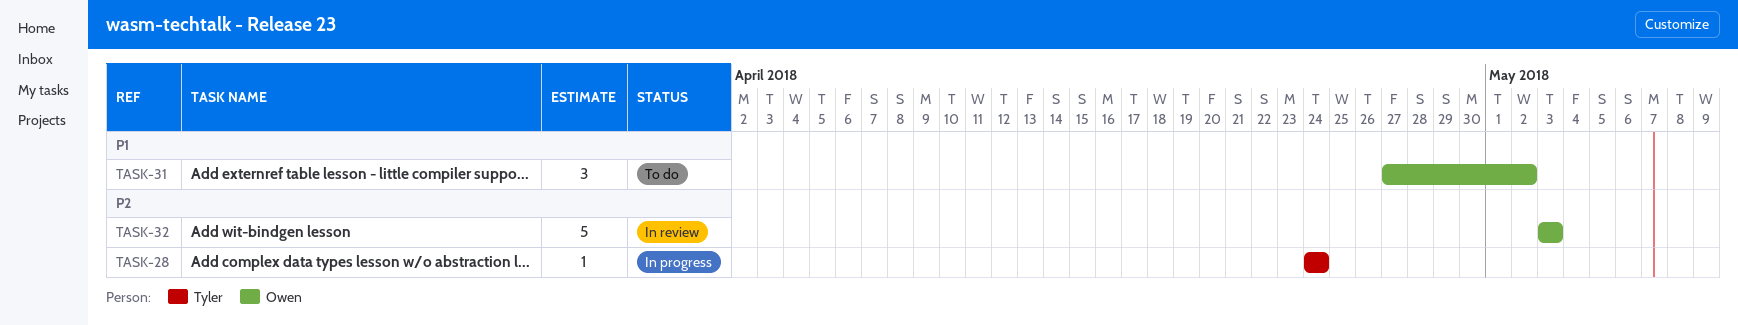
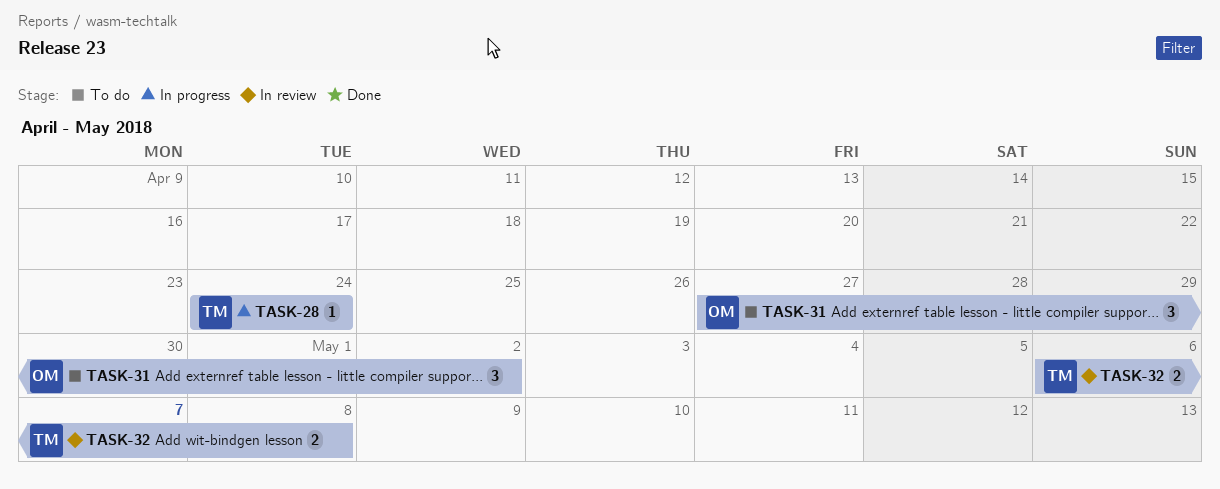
TASK-32, owner: Owen -> Tyler
TASK-32, estimate: 5 -> 2
TASK-32, start: May 3 -> May 6
TASK-32, due: May 3 -> May 8

